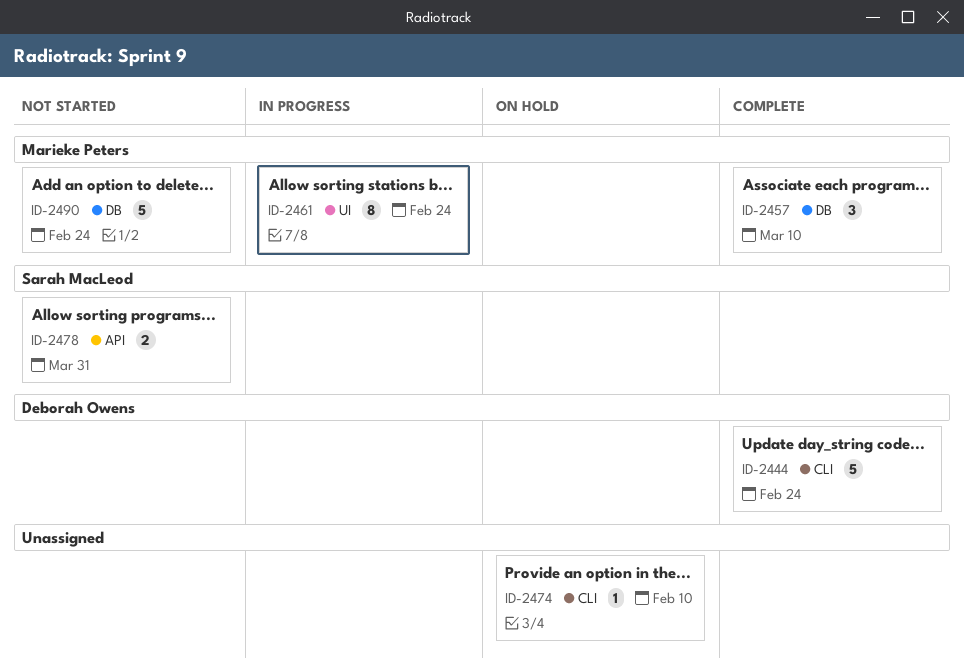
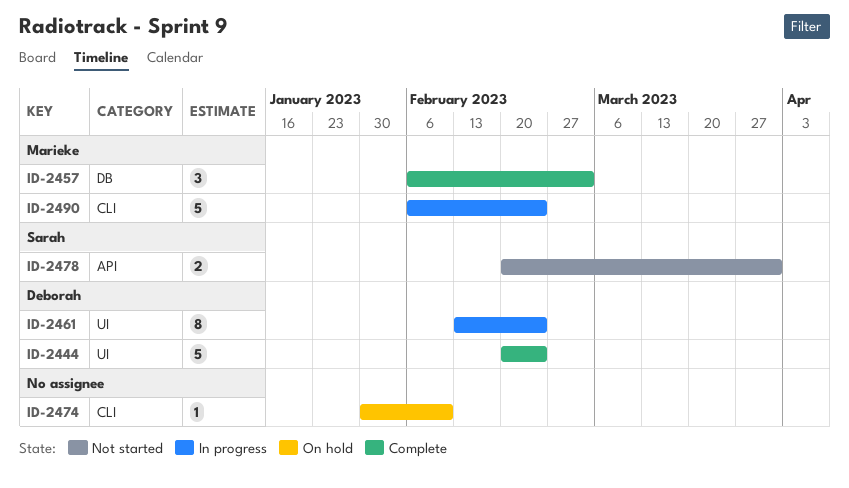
ID-2444, label: CLI -> UI
ID-2457, due: Mar 10 -> Mar 3
ID-2461, owner: Marieke Peters -> Deborah Owens
ID-2490, status: Not started -> In progress
ID-2490, label: DB -> CLI

